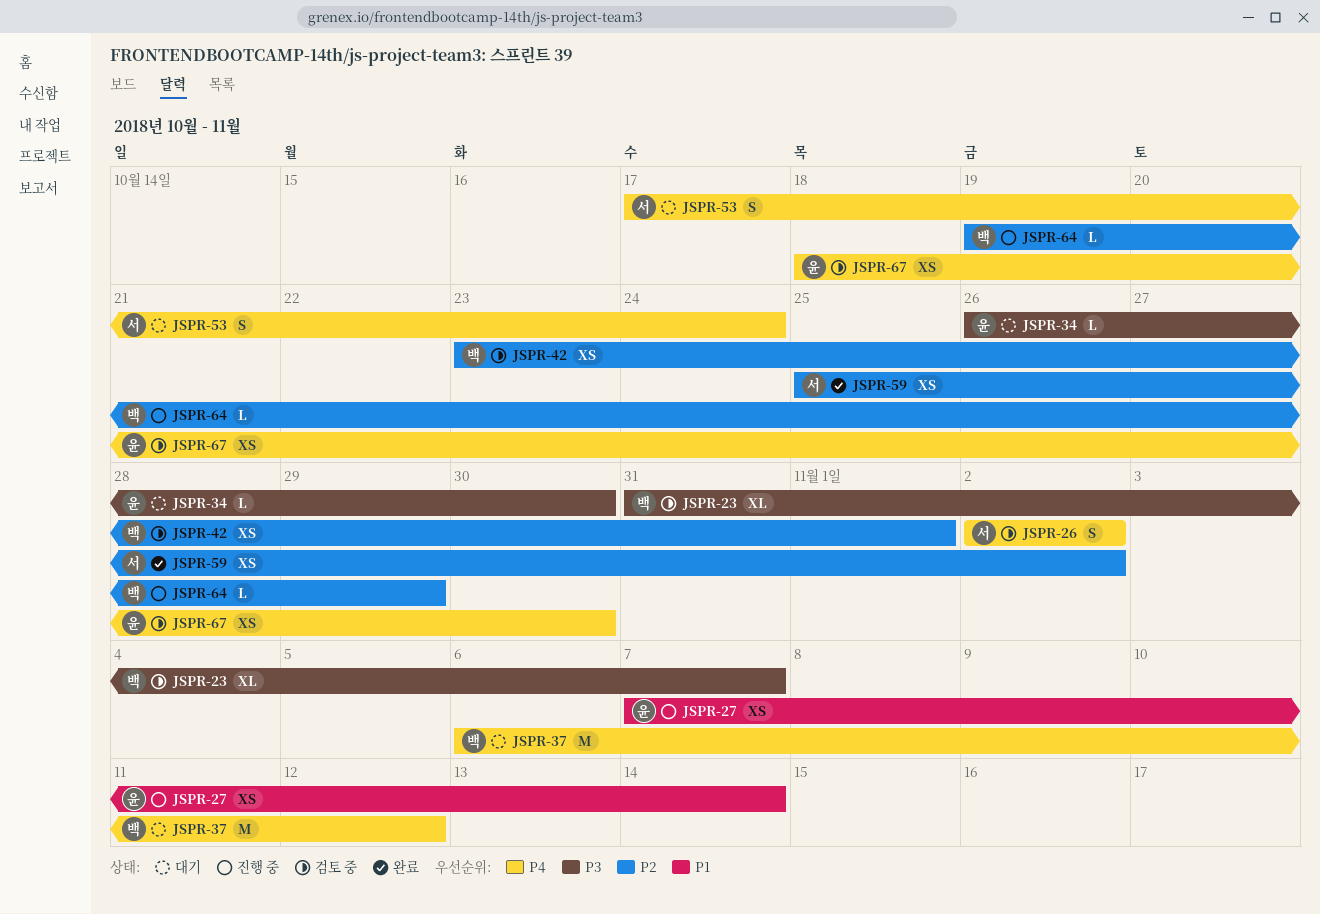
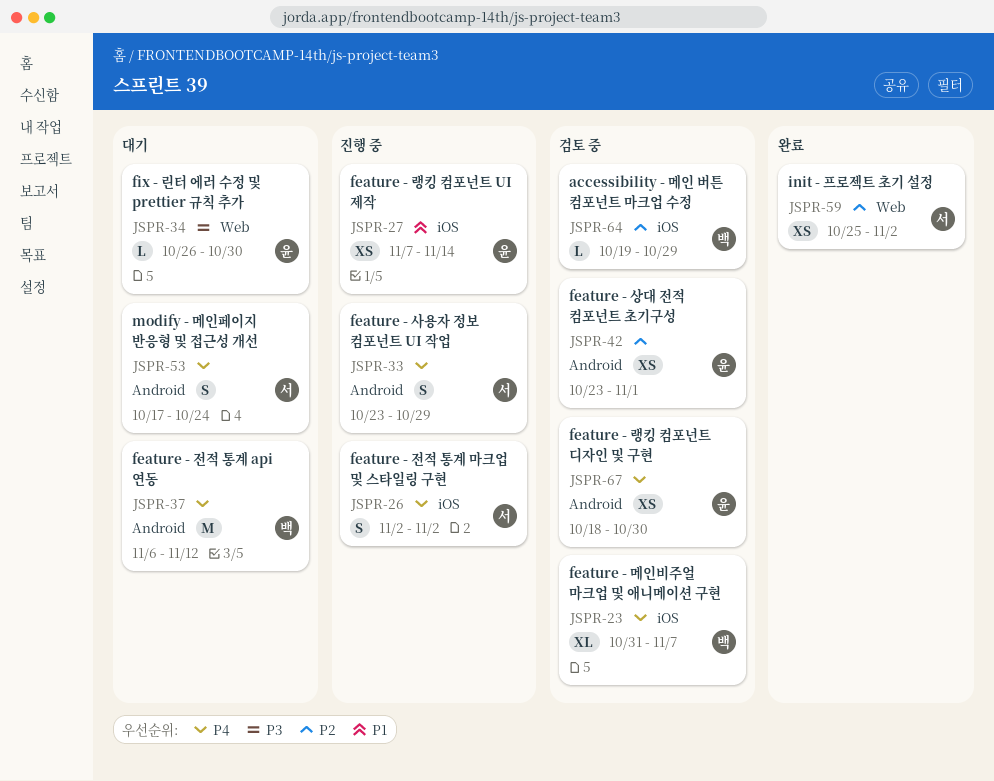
JSPR-23, priority: P3 -> P4
JSPR-26, status: 검토 중 -> 진행 중
JSPR-33: none -> present
JSPR-42, owner: 백 -> 윤
JSPR-64, status: 진행 중 -> 검토 중

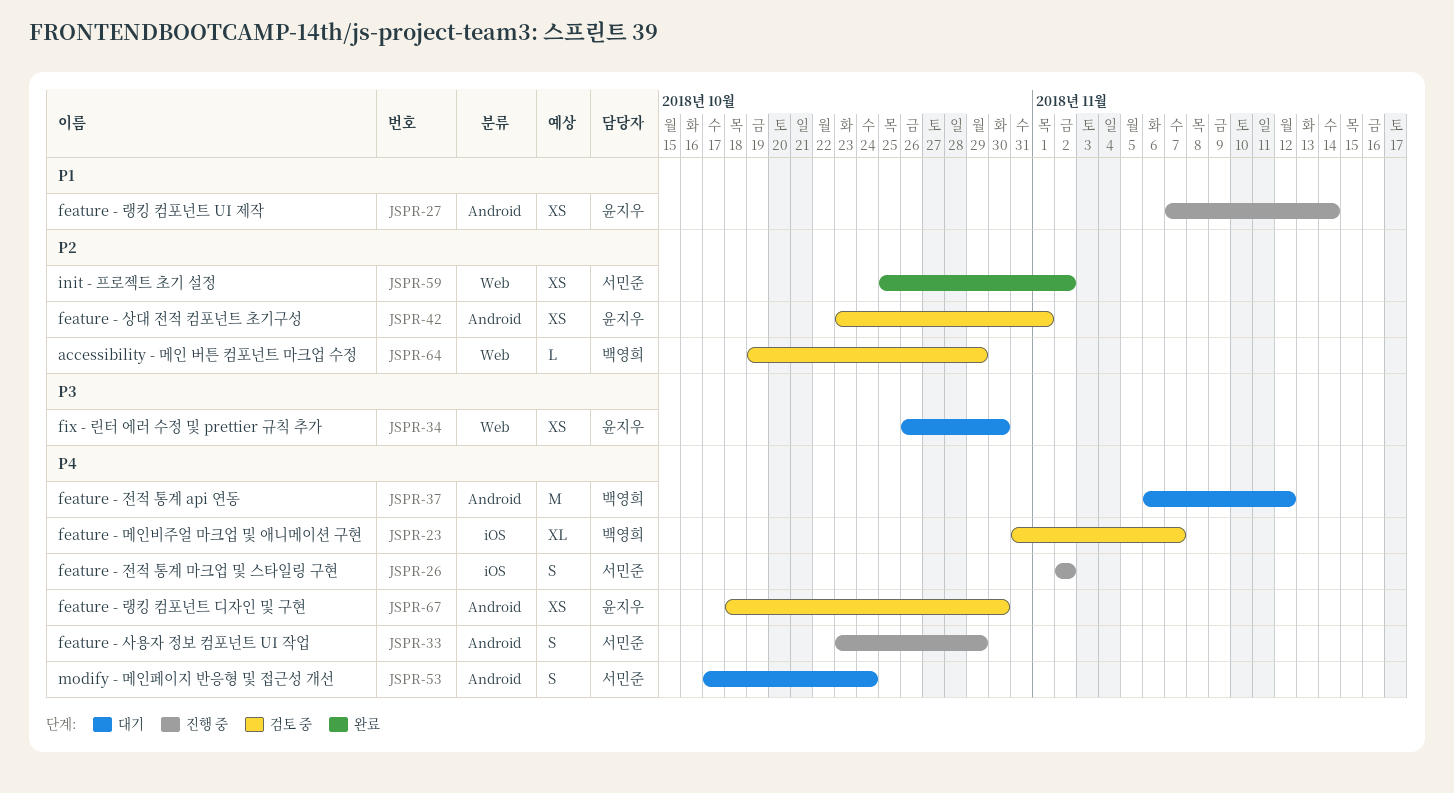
JSPR-27, label: iOS -> Android
JSPR-34, estimate: L -> XS
JSPR-64, label: iOS -> Web

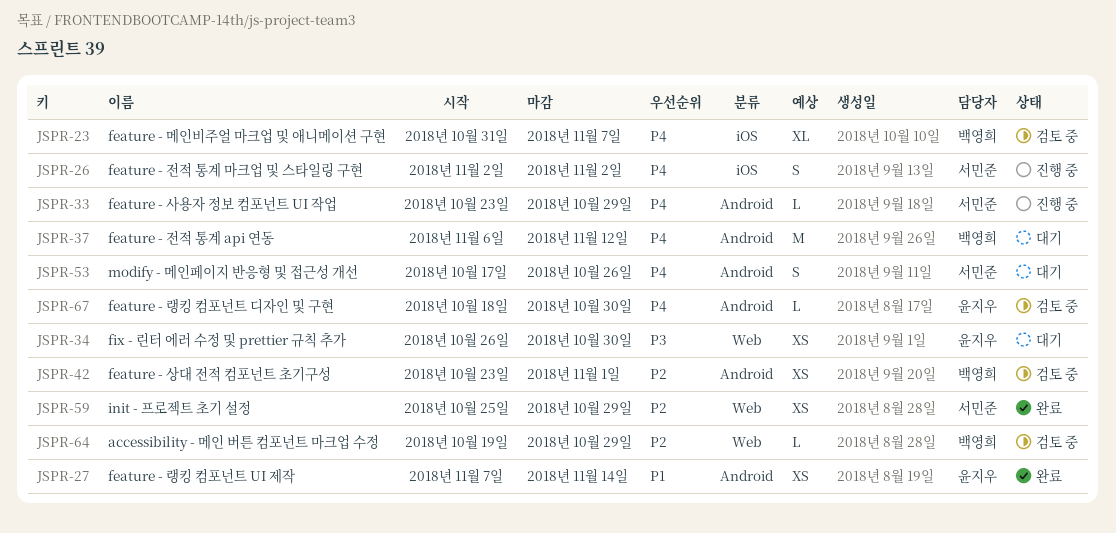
JSPR-27, status: 진행 중 -> 완료
JSPR-33, estimate: S -> L
JSPR-42, owner: 윤지우 -> 백영희
JSPR-53, due: Oct 24 -> Oct 26
JSPR-59, due: Nov 2 -> Oct 29
JSPR-67, estimate: XS -> L

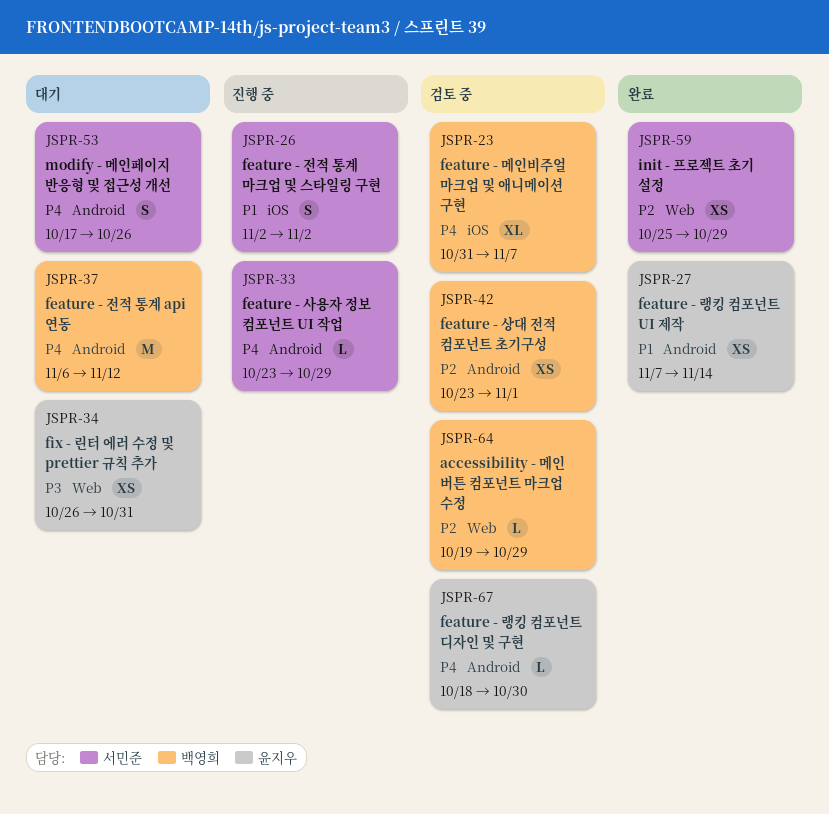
JSPR-26, priority: P4 -> P1
JSPR-34, due: Oct 30 -> Oct 31

